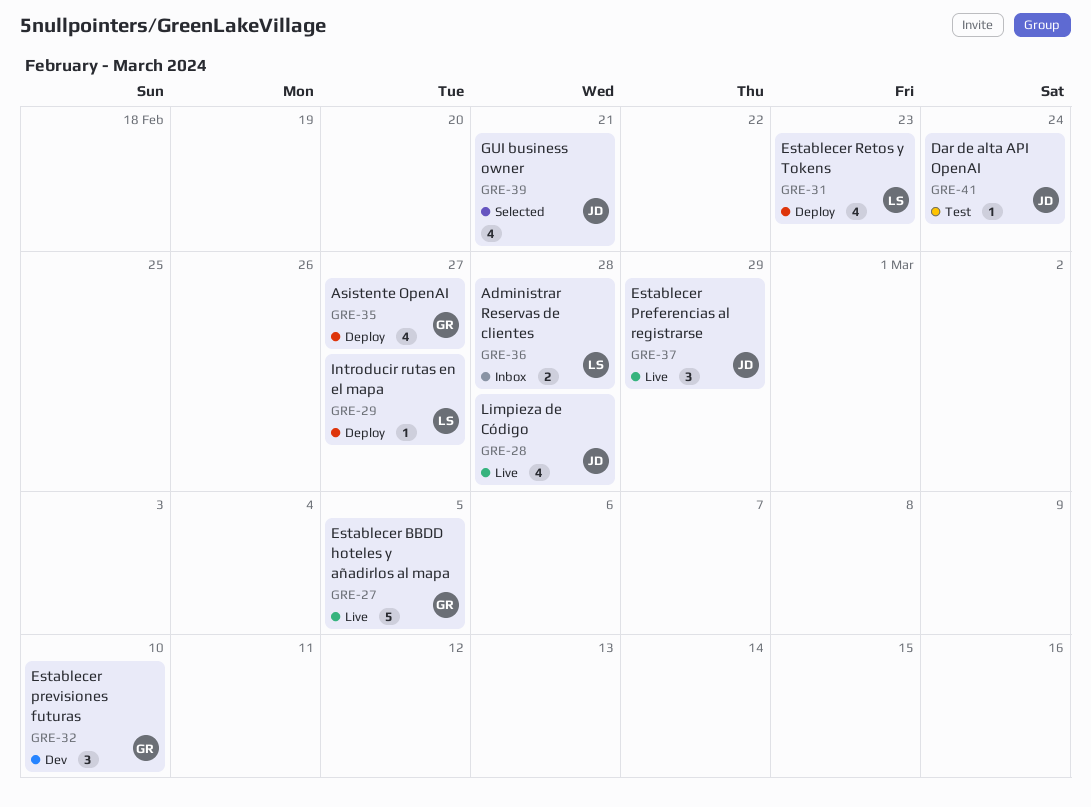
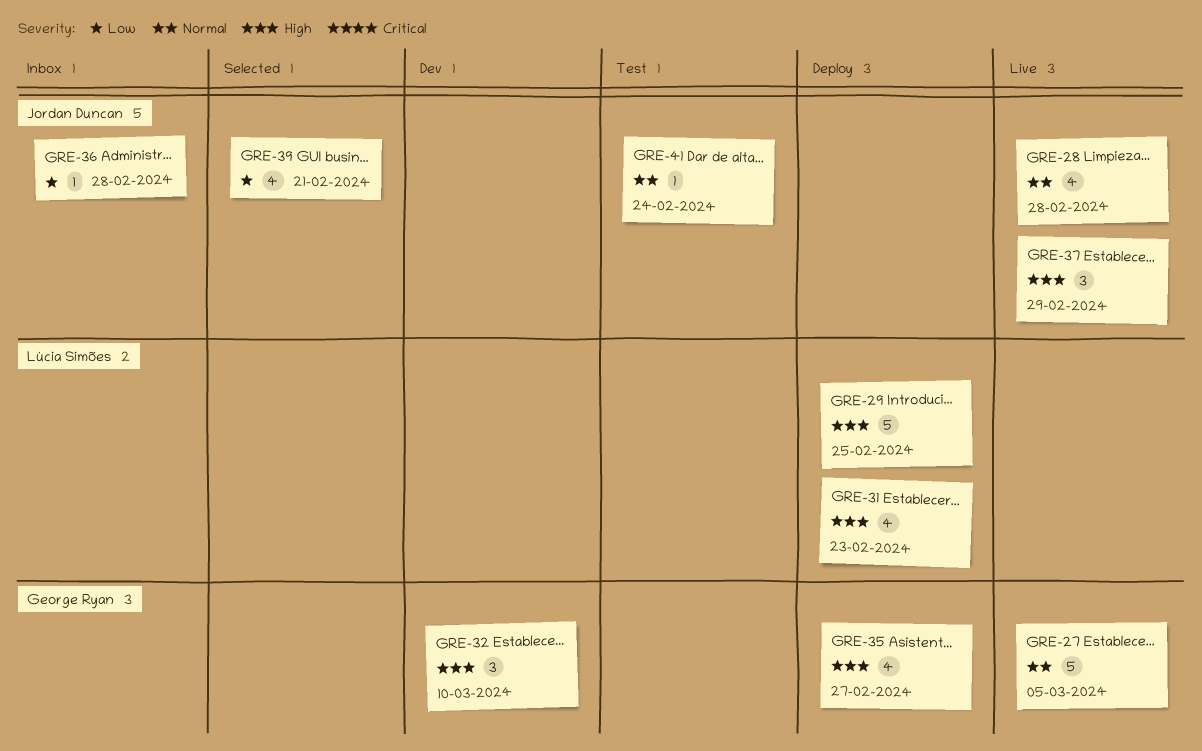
GRE-29, estimate: 1 -> 5
GRE-29, due: Feb 27 -> Feb 25
GRE-36, owner: Lúcia Simões -> Jordan Duncan
GRE-36, estimate: 2 -> 1

